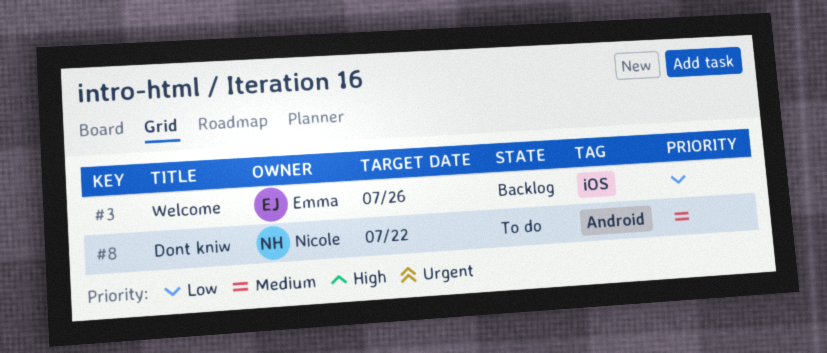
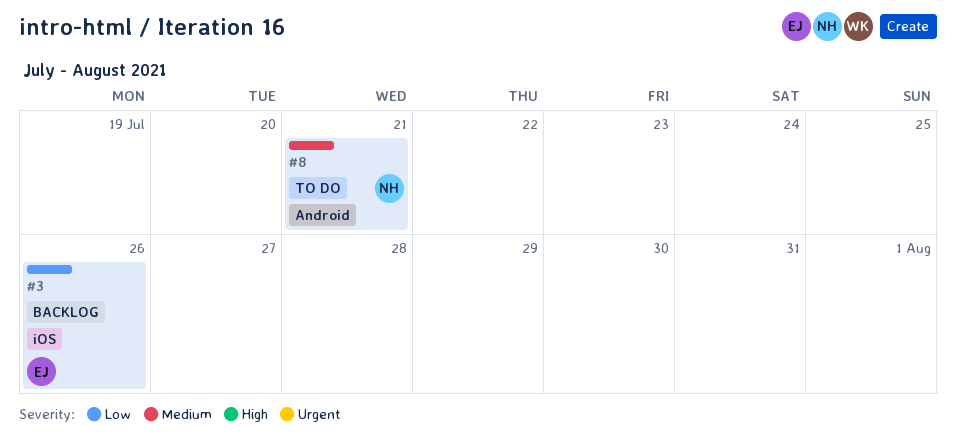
#8, due: Jul 22 -> Jul 21

